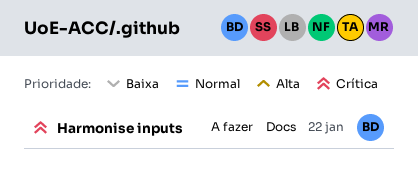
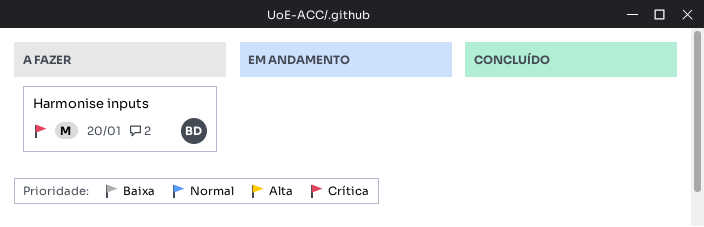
Harmonise inputs, due: Jan 22 -> Jan 20

